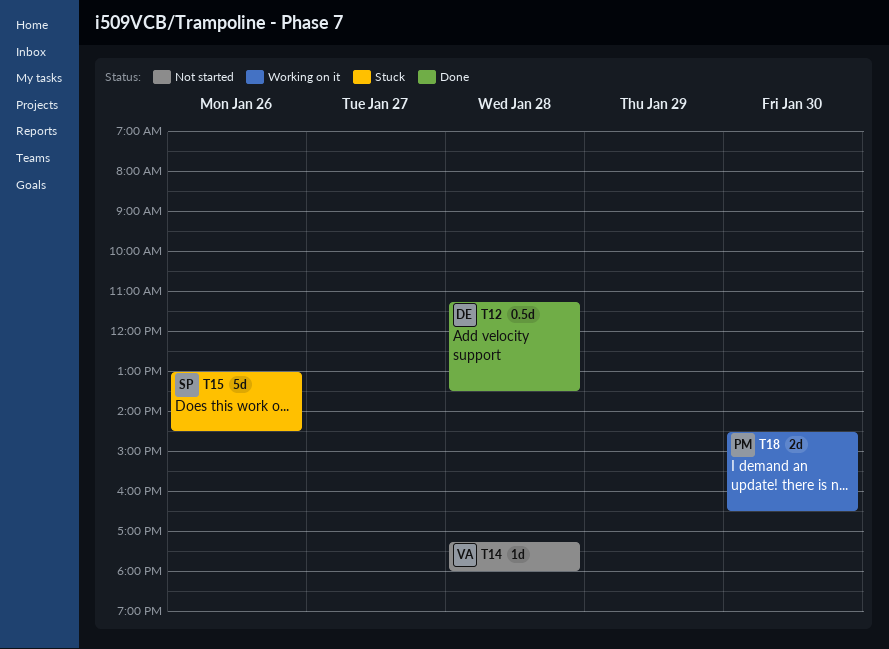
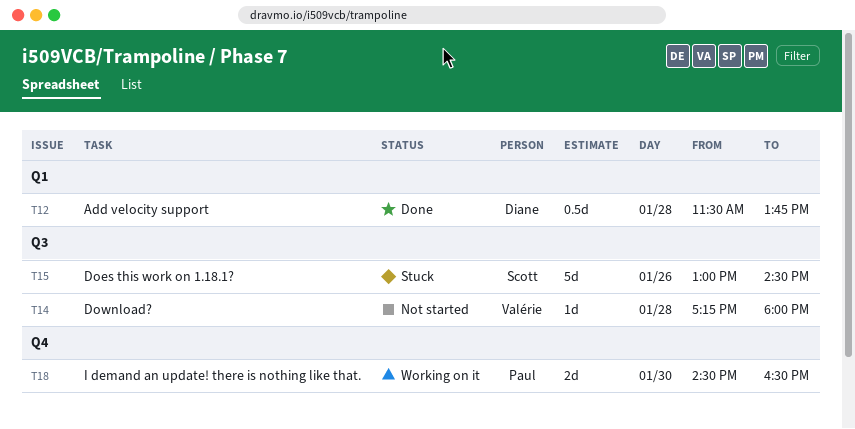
T12, begins: 11:15 -> 11:30
T12, ends: 13:30 -> 13:45

